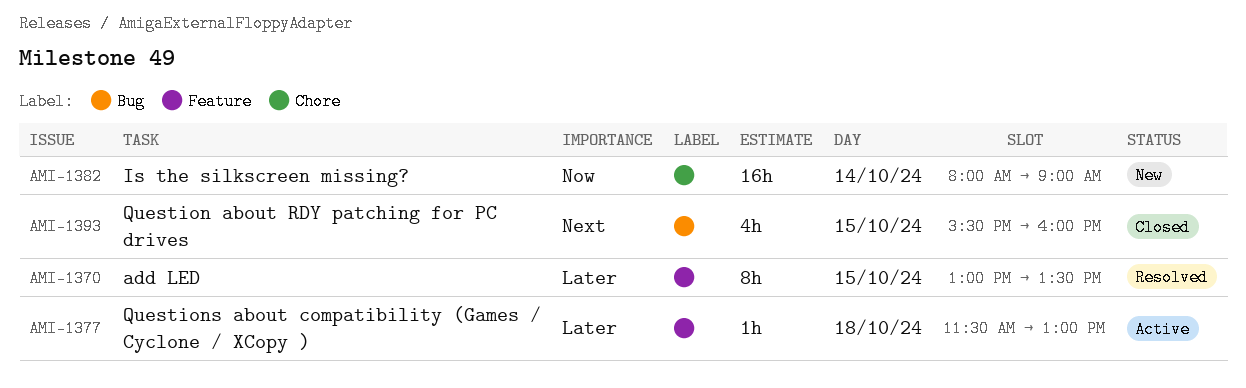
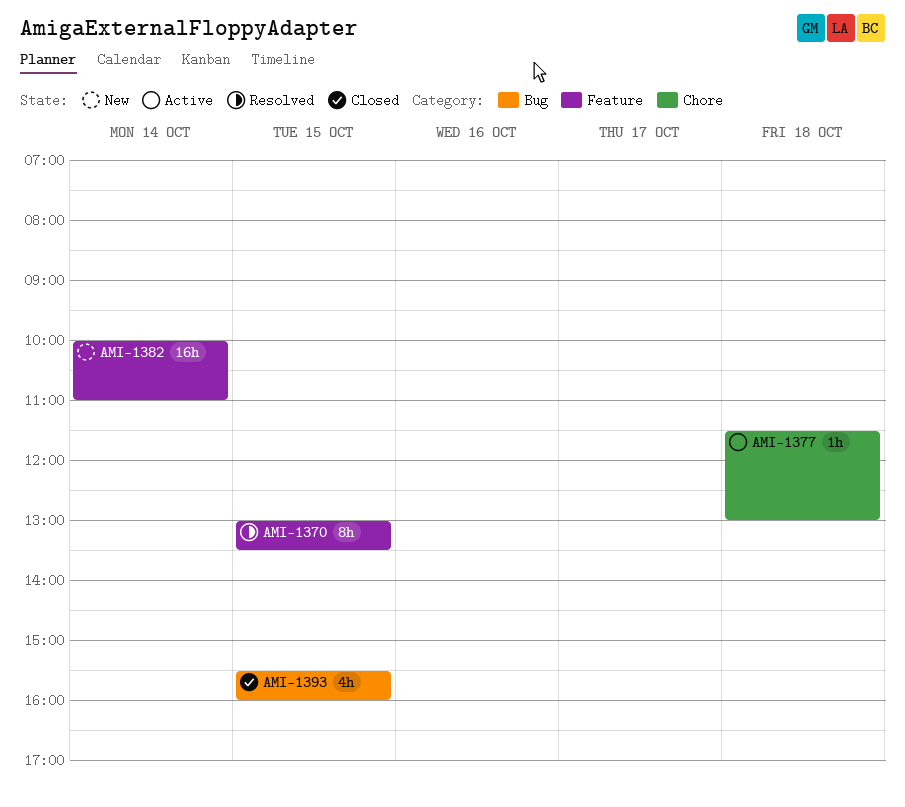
AMI-1377, label: Feature -> Chore
AMI-1382, label: Chore -> Feature
AMI-1382, begins: 08:00 -> 10:00
AMI-1382, ends: 09:00 -> 11:00

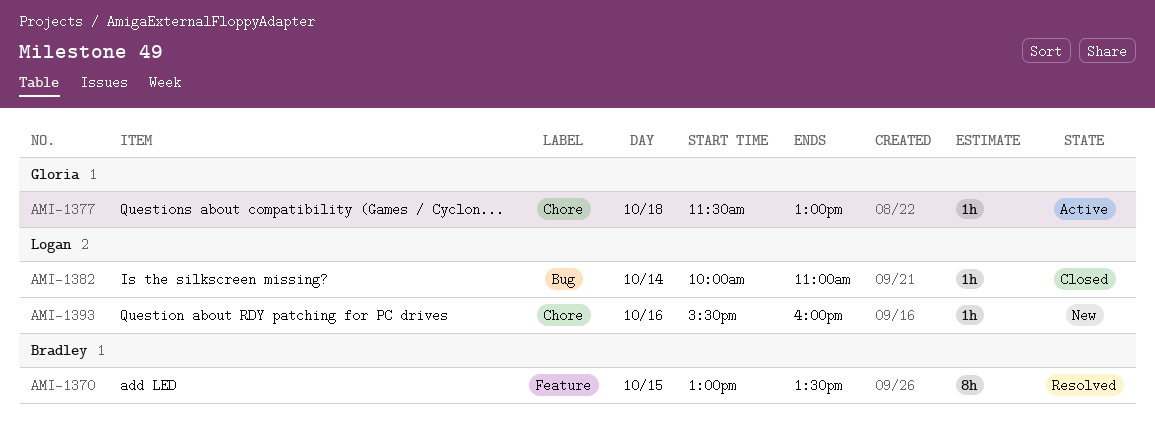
AMI-1382, status: New -> Closed
AMI-1382, label: Feature -> Bug
AMI-1382, estimate: 16h -> 1h
AMI-1393, status: Closed -> New
AMI-1393, label: Bug -> Chore
AMI-1393, estimate: 4h -> 1h
AMI-1393, day: Oct 15 -> Oct 16

